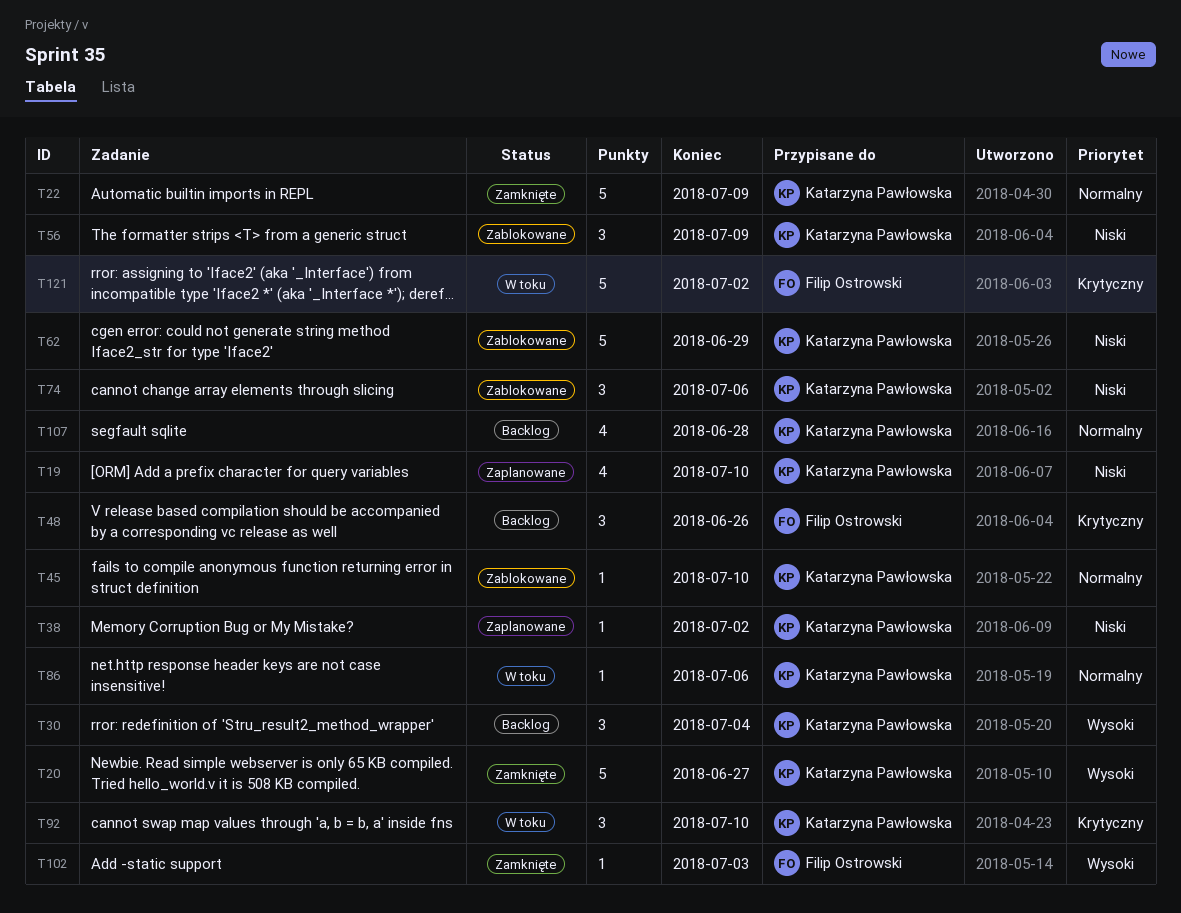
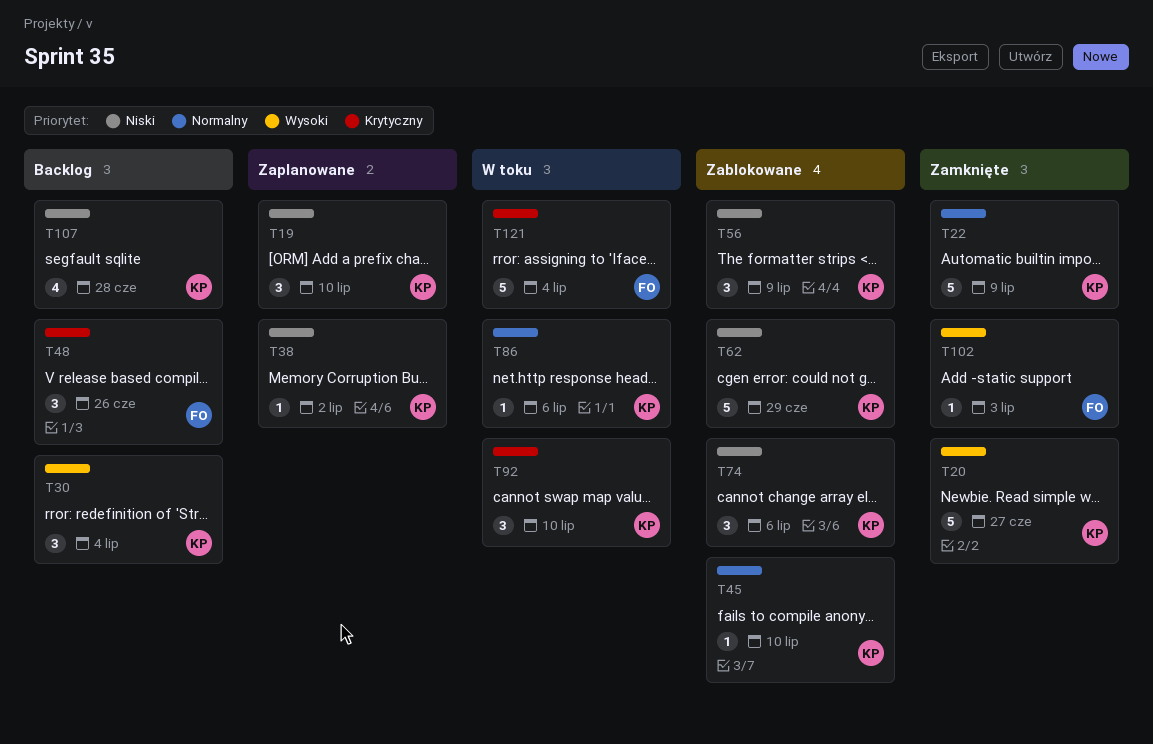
T19, estimate: 4 -> 3
T107, priority: Normalny -> Niski
T121, due: Jul 2 -> Jul 4

